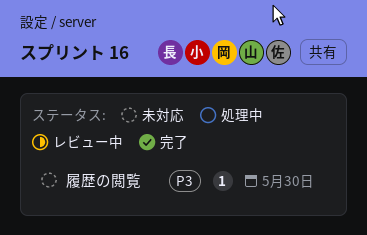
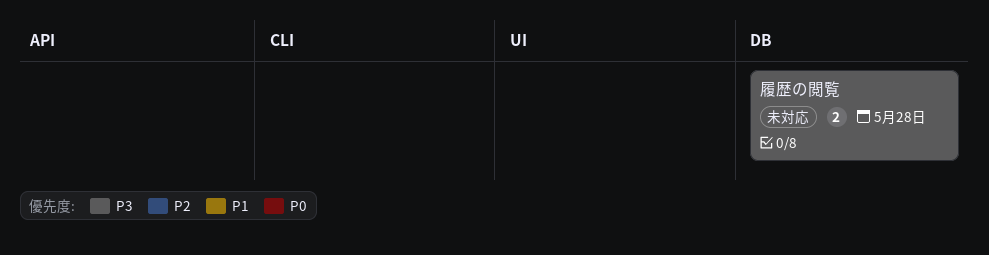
履歴の閲覧, estimate: 1 -> 2
履歴の閲覧, due: May 30 -> May 28

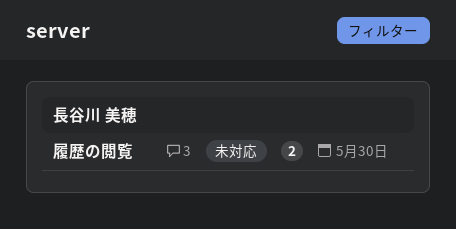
履歴の閲覧, due: May 28 -> May 30

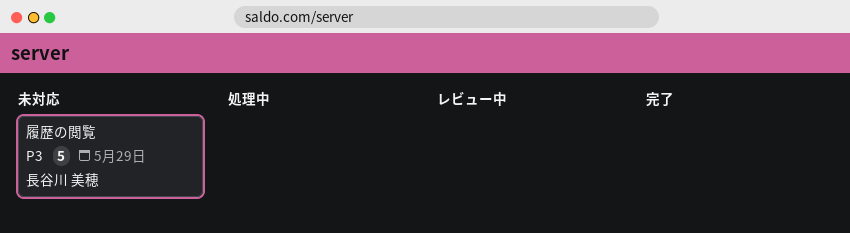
履歴の閲覧, estimate: 2 -> 5
履歴の閲覧, due: May 30 -> May 29

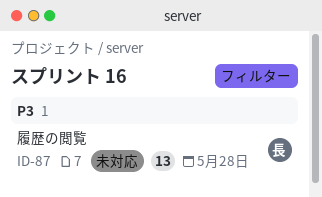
履歴の閲覧, estimate: 5 -> 13
履歴の閲覧, due: May 29 -> May 28

